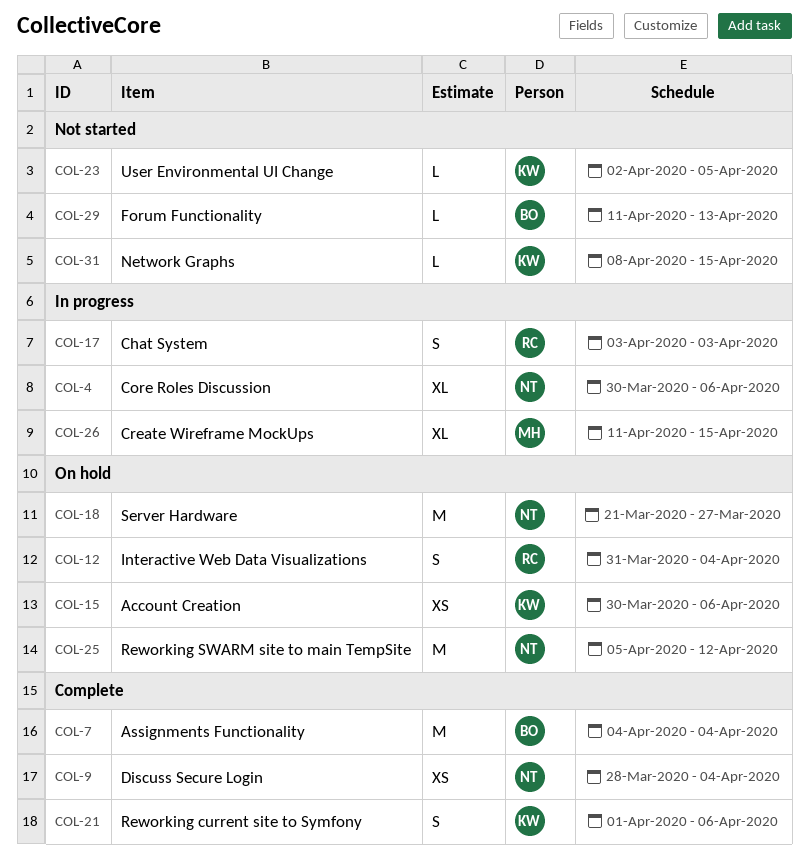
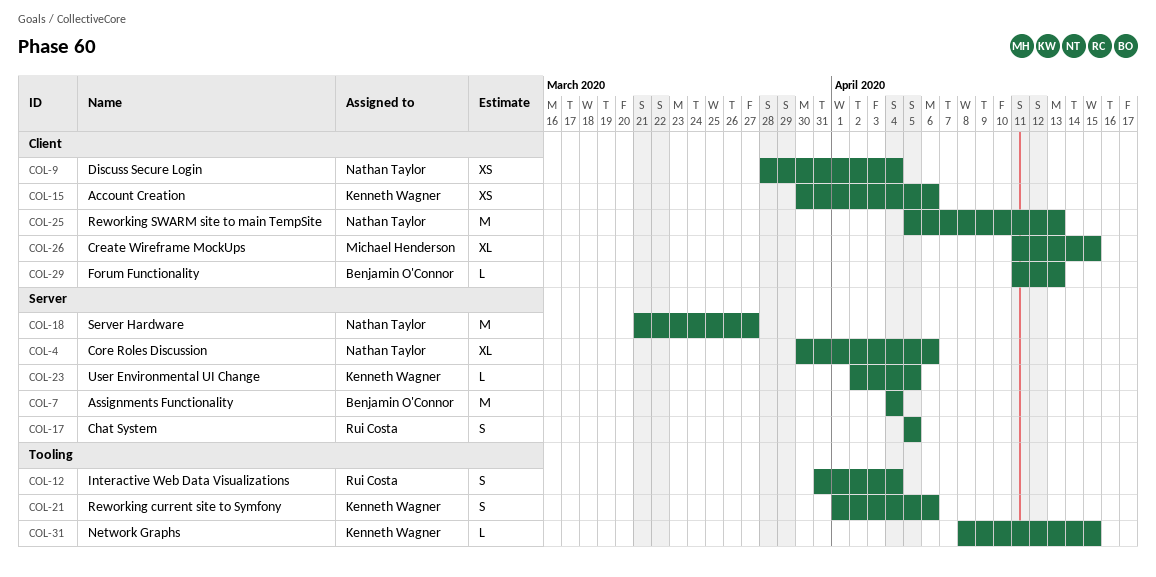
COL-17, start: Apr 3 -> Apr 5
COL-17, due: Apr 3 -> Apr 5
COL-25, due: Apr 12 -> Apr 13

